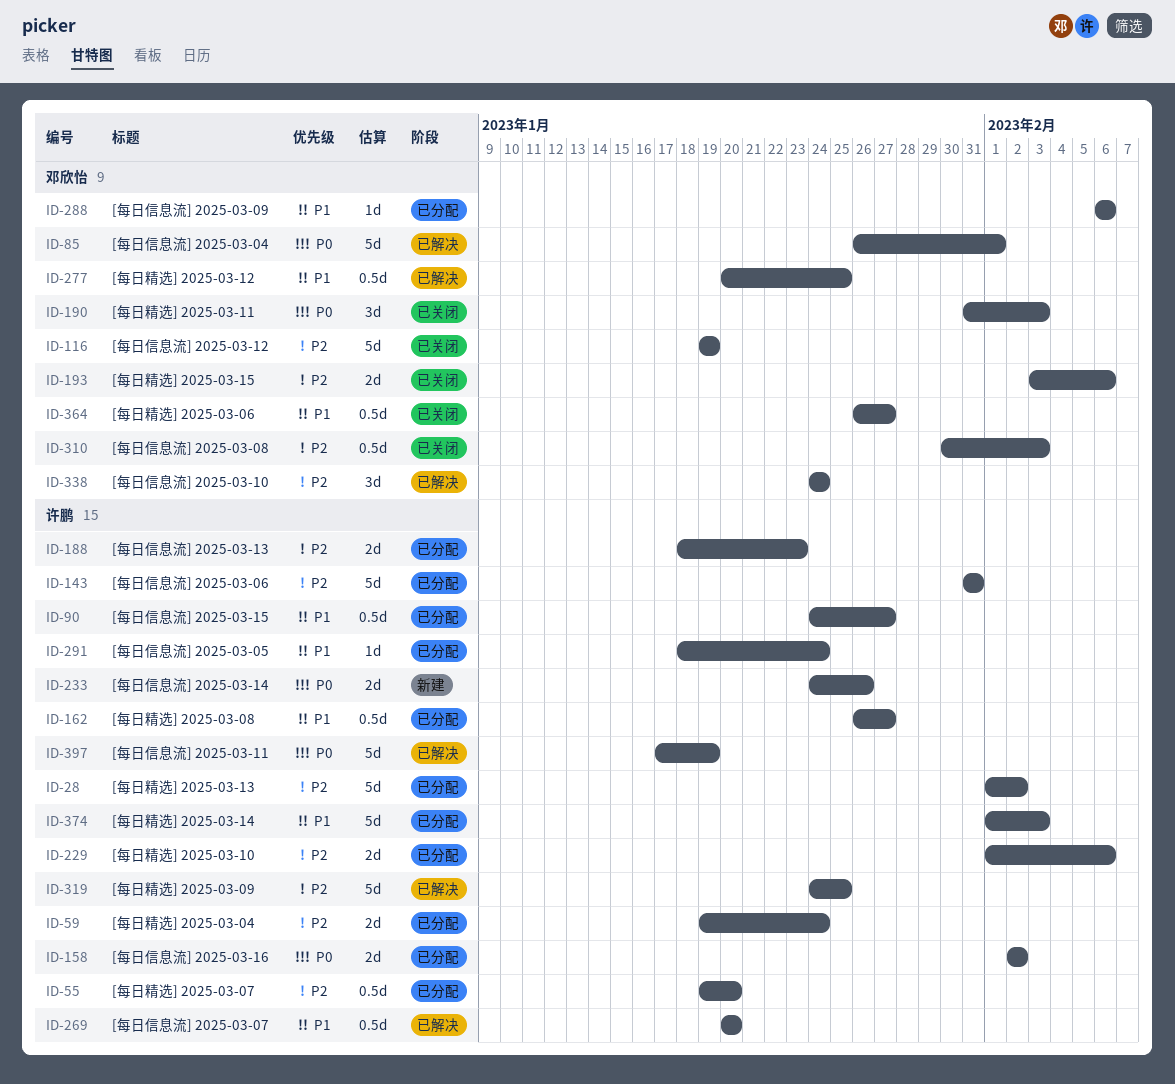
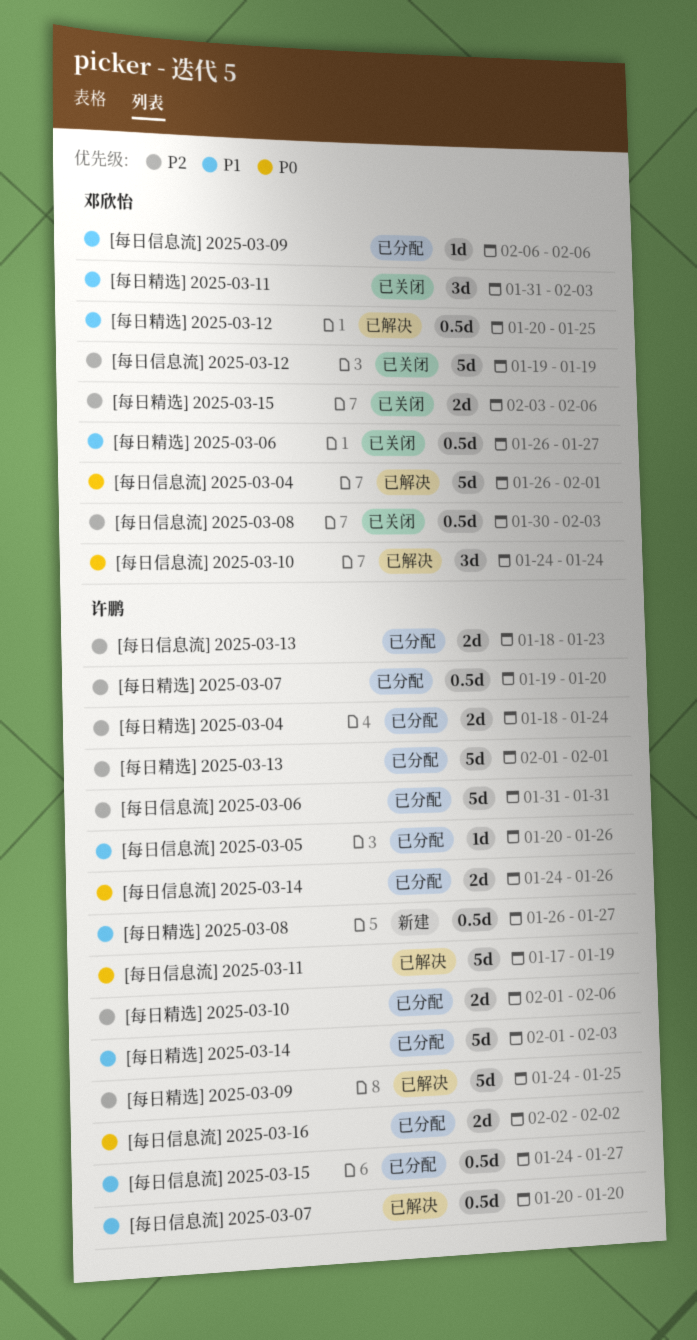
[每日信息流] 2025-03-05, start: Jan 18 -> Jan 20
[每日信息流] 2025-03-05, due: Jan 24 -> Jan 26
[每日信息流] 2025-03-10, priority: P2 -> P0
[每日信息流] 2025-03-14, status: 新建 -> 已分配
[每日精选] 2025-03-04, start: Jan 19 -> Jan 18
[每日精选] 2025-03-08, status: 已分配 -> 新建
[每日精选] 2025-03-11, priority: P0 -> P1
[每日精选] 2025-03-13, due: Feb 2 -> Feb 1

